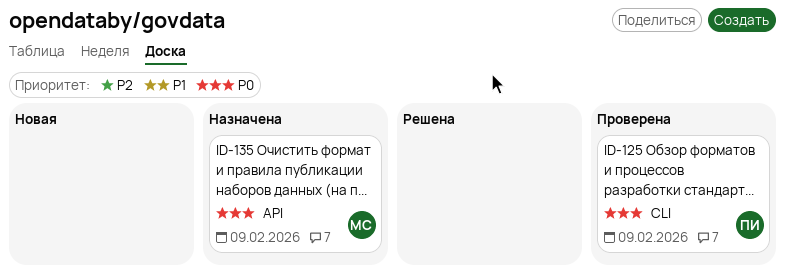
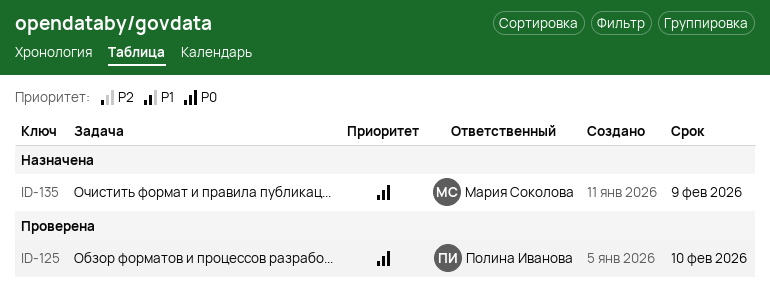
ID-125, due: Feb 9 -> Feb 10

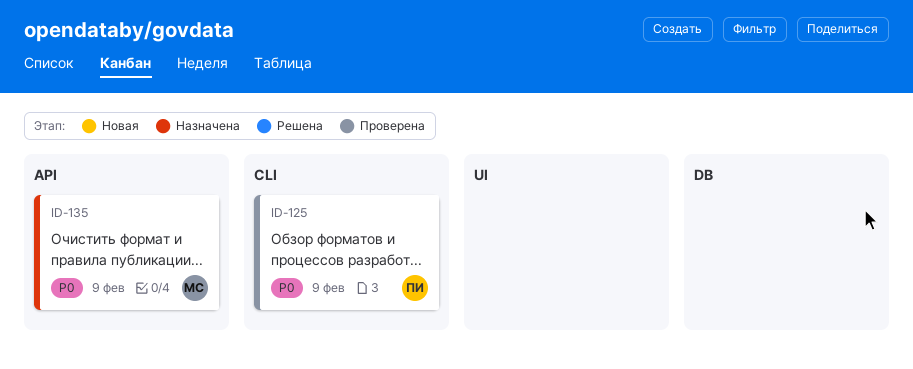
ID-125, due: Feb 10 -> Feb 9

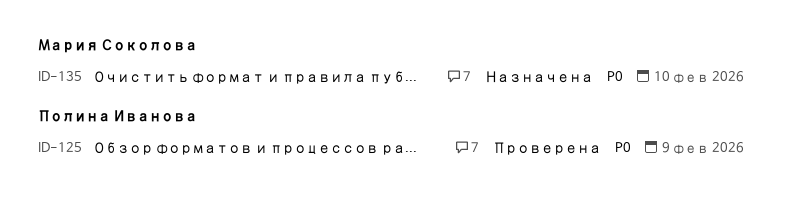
ID-135, due: Feb 9 -> Feb 10

